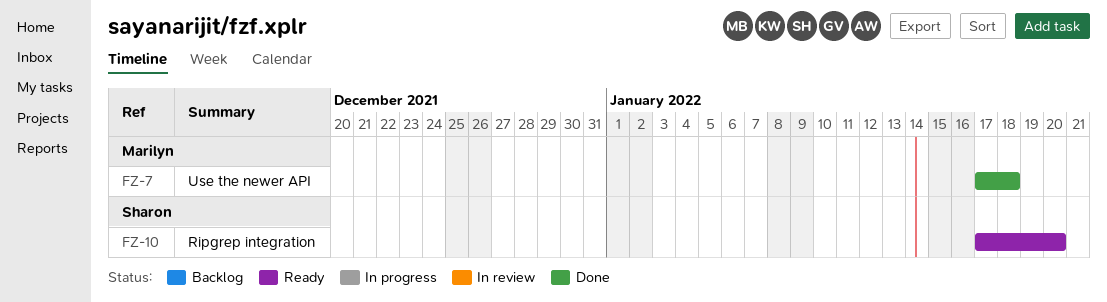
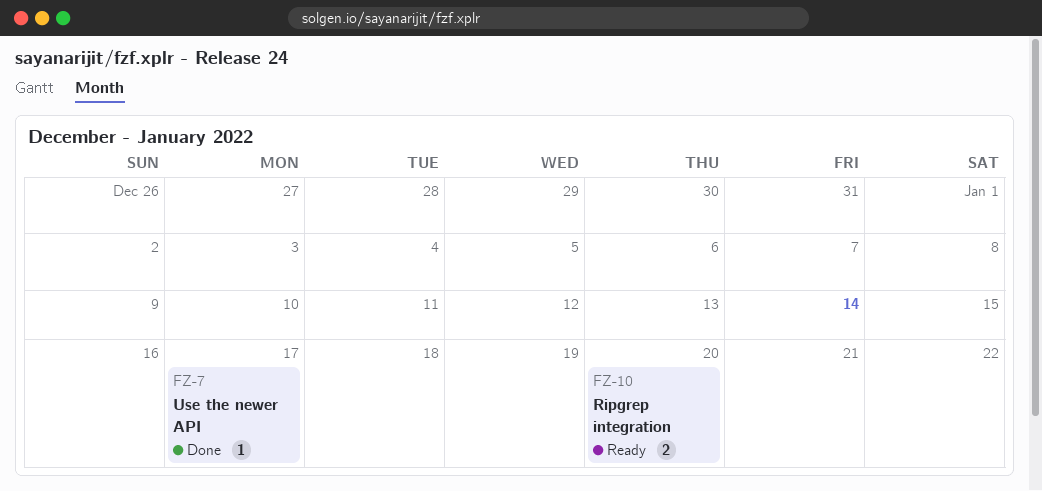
FZ-7, due: Jan 18 -> Jan 17

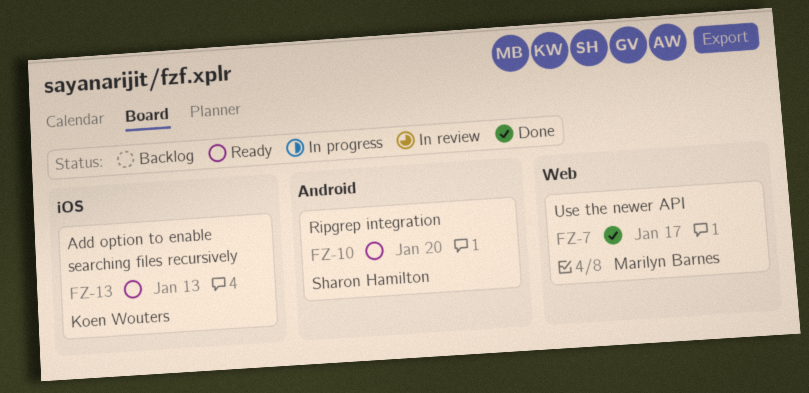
FZ-13: none -> present

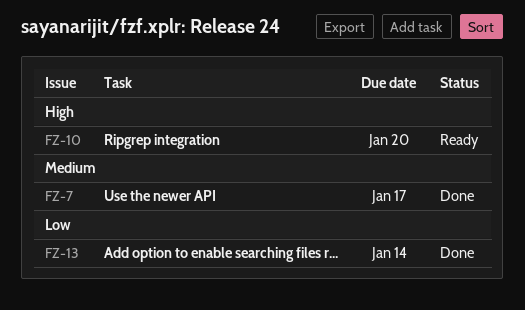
FZ-13, status: Ready -> Done
FZ-13, due: Jan 13 -> Jan 14

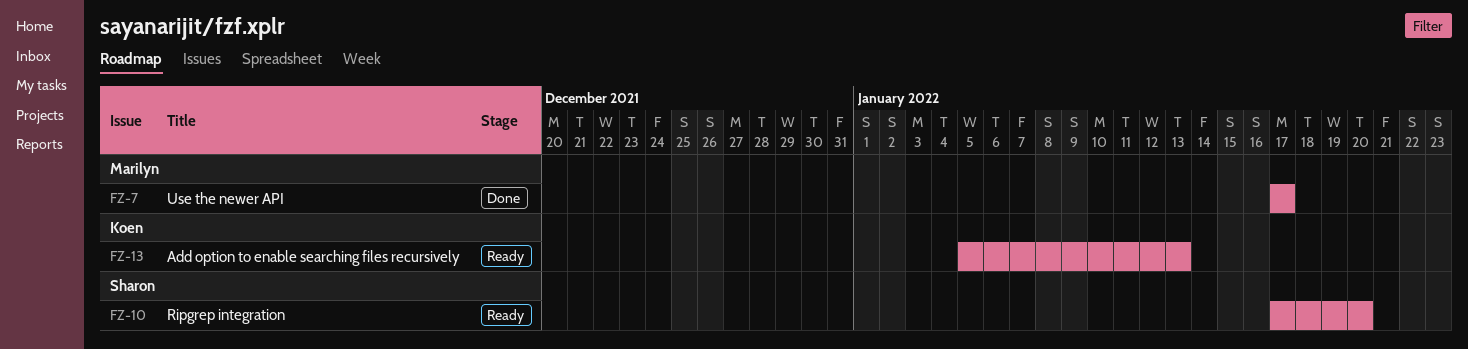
FZ-13, status: Done -> Ready
FZ-13, due: Jan 14 -> Jan 13

